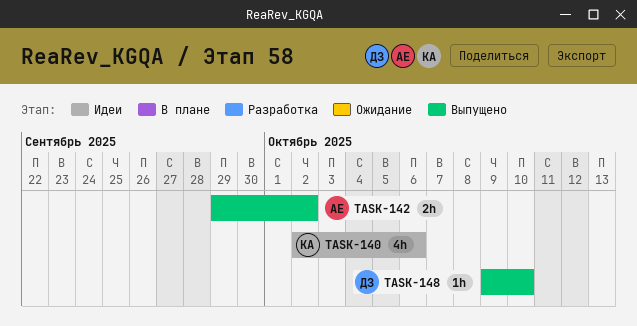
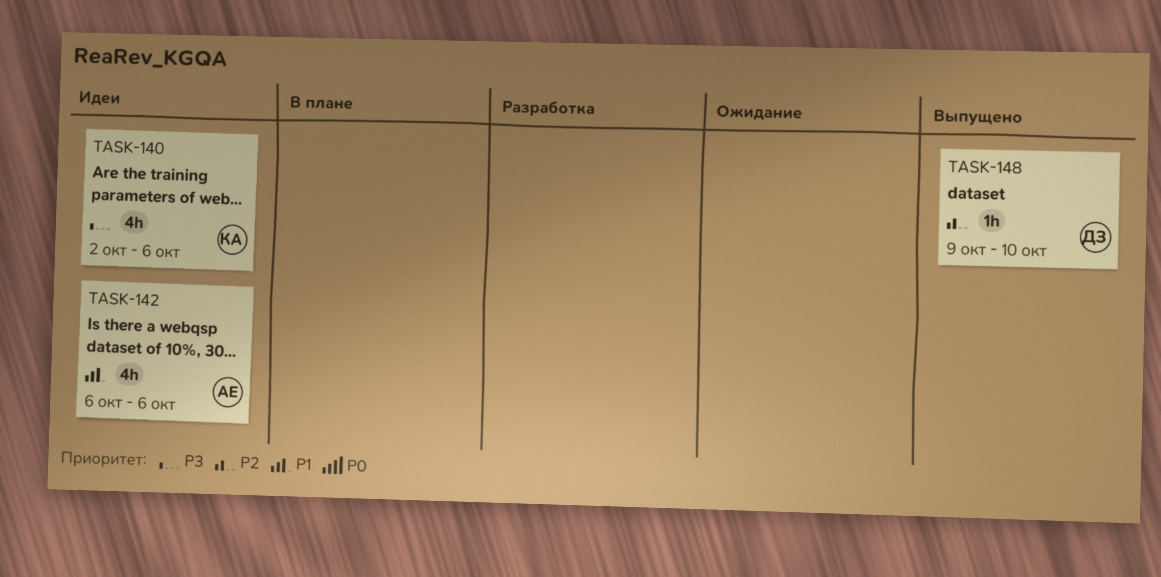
TASK-142, status: Выпущено -> Идеи
TASK-142, estimate: 2h -> 4h
TASK-142, start: Sep 29 -> Oct 6
TASK-142, due: Oct 2 -> Oct 6

